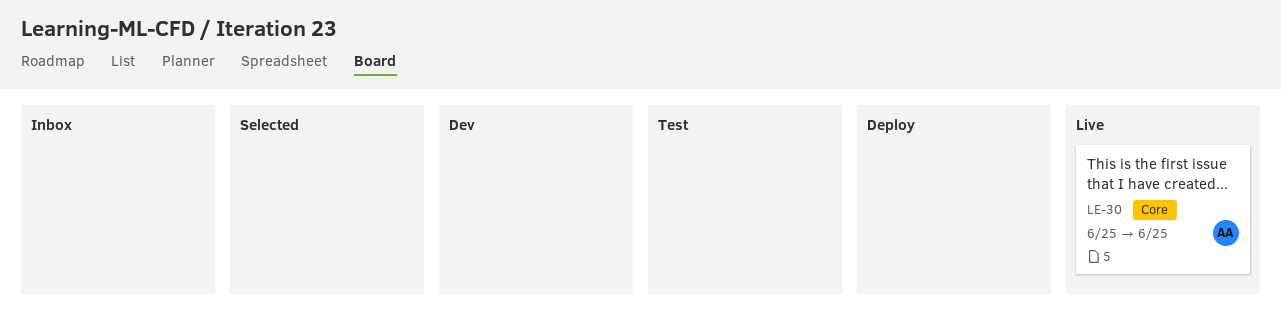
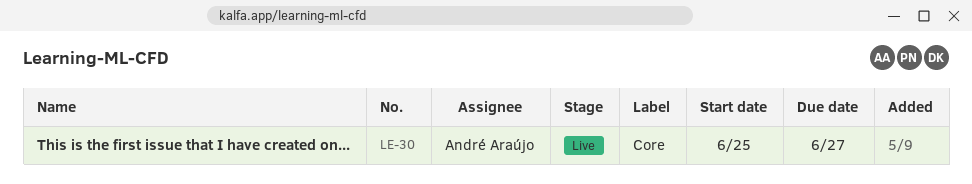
LE-30, due: Jun 25 -> Jun 27

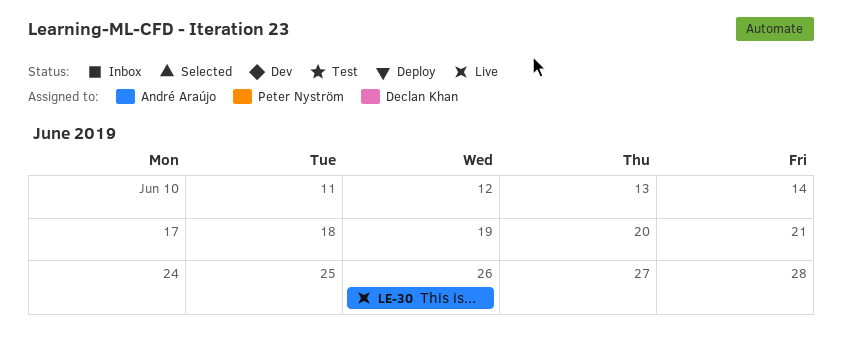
LE-30, start: Jun 25 -> Jun 26
LE-30, due: Jun 27 -> Jun 26

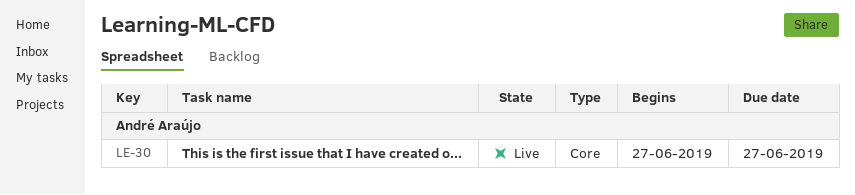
LE-30, start: Jun 26 -> Jun 27
LE-30, due: Jun 26 -> Jun 27

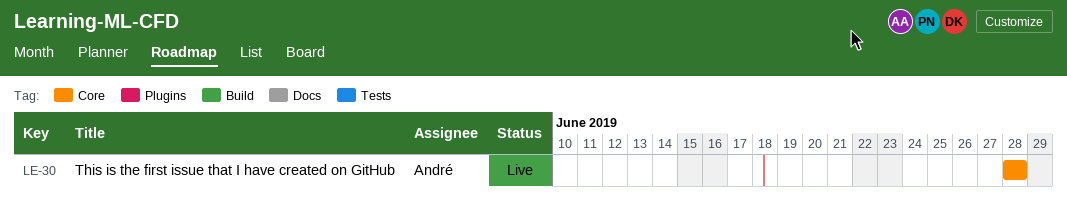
LE-30, start: Jun 27 -> Jun 28
LE-30, due: Jun 27 -> Jun 28

